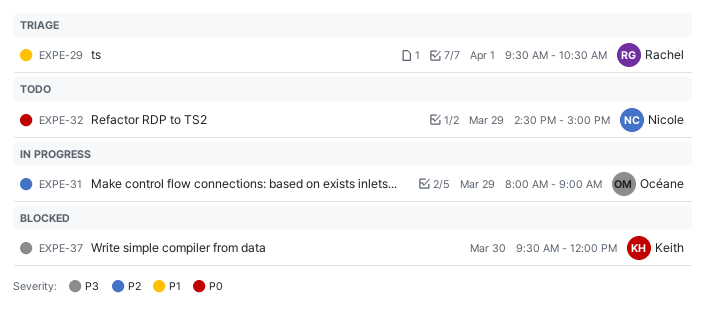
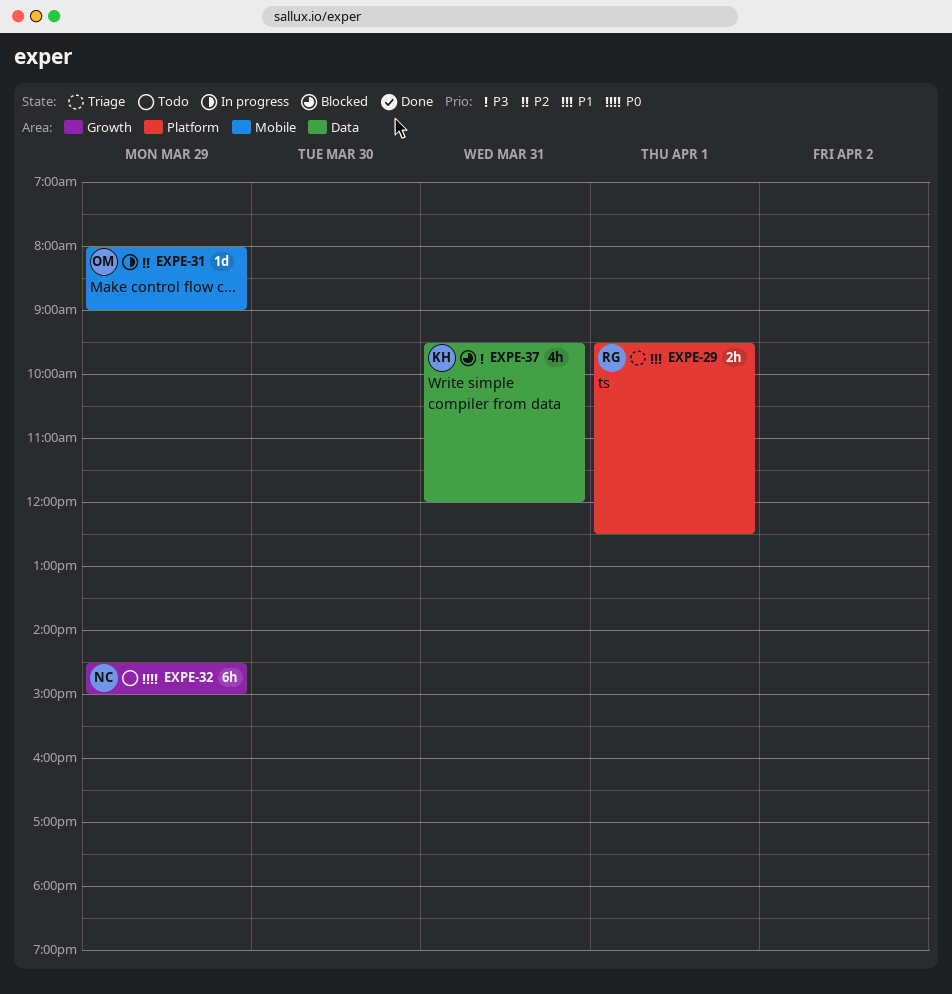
EXPE-29, ends: 10:30 -> 12:30
EXPE-37, day: Mar 30 -> Mar 31

